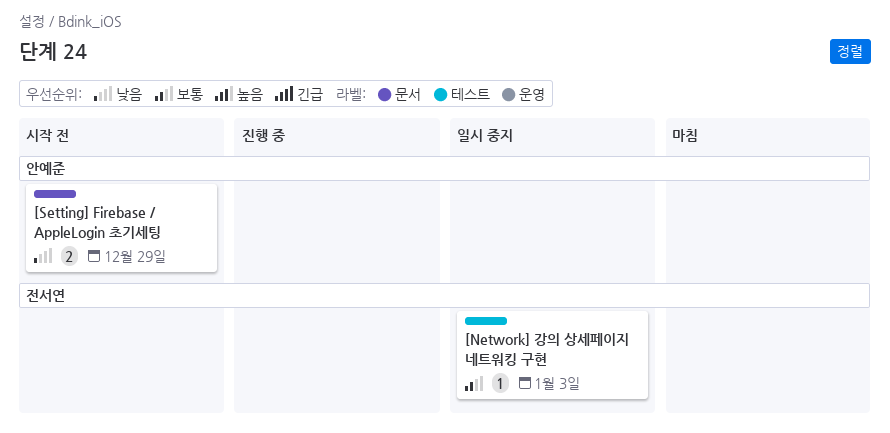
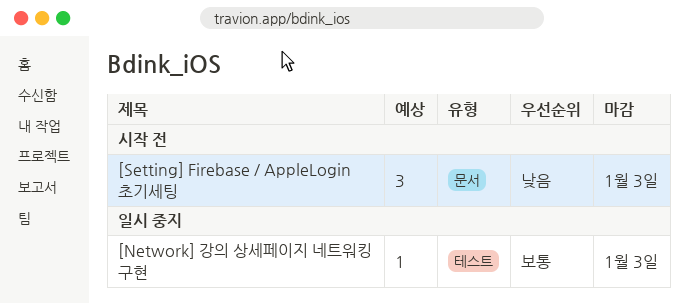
[Setting] Firebase / AppleLogin 초기세팅, estimate: 2 -> 3
[Setting] Firebase / AppleLogin 초기세팅, due: Dec 29 -> Jan 3

